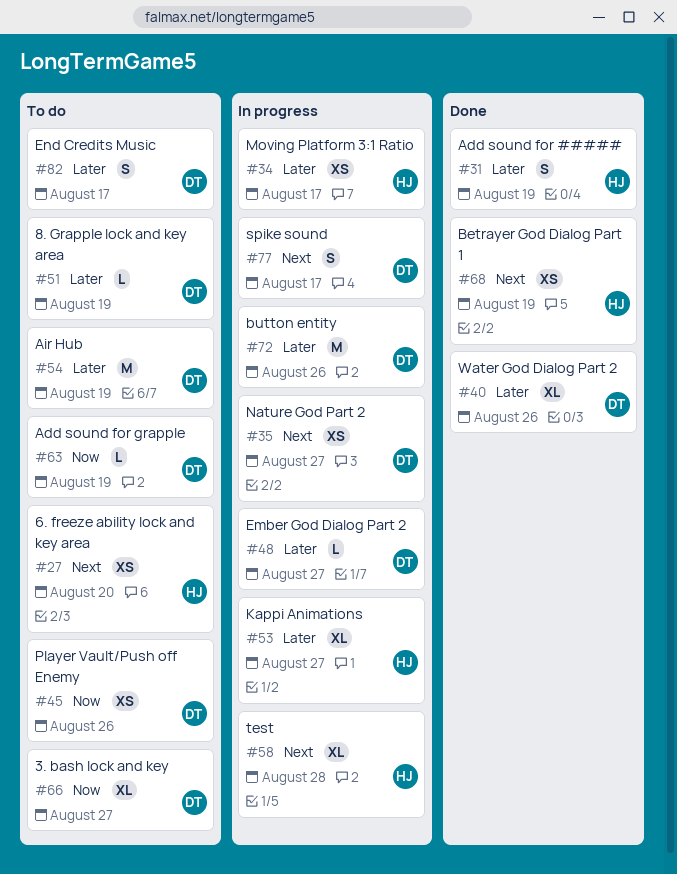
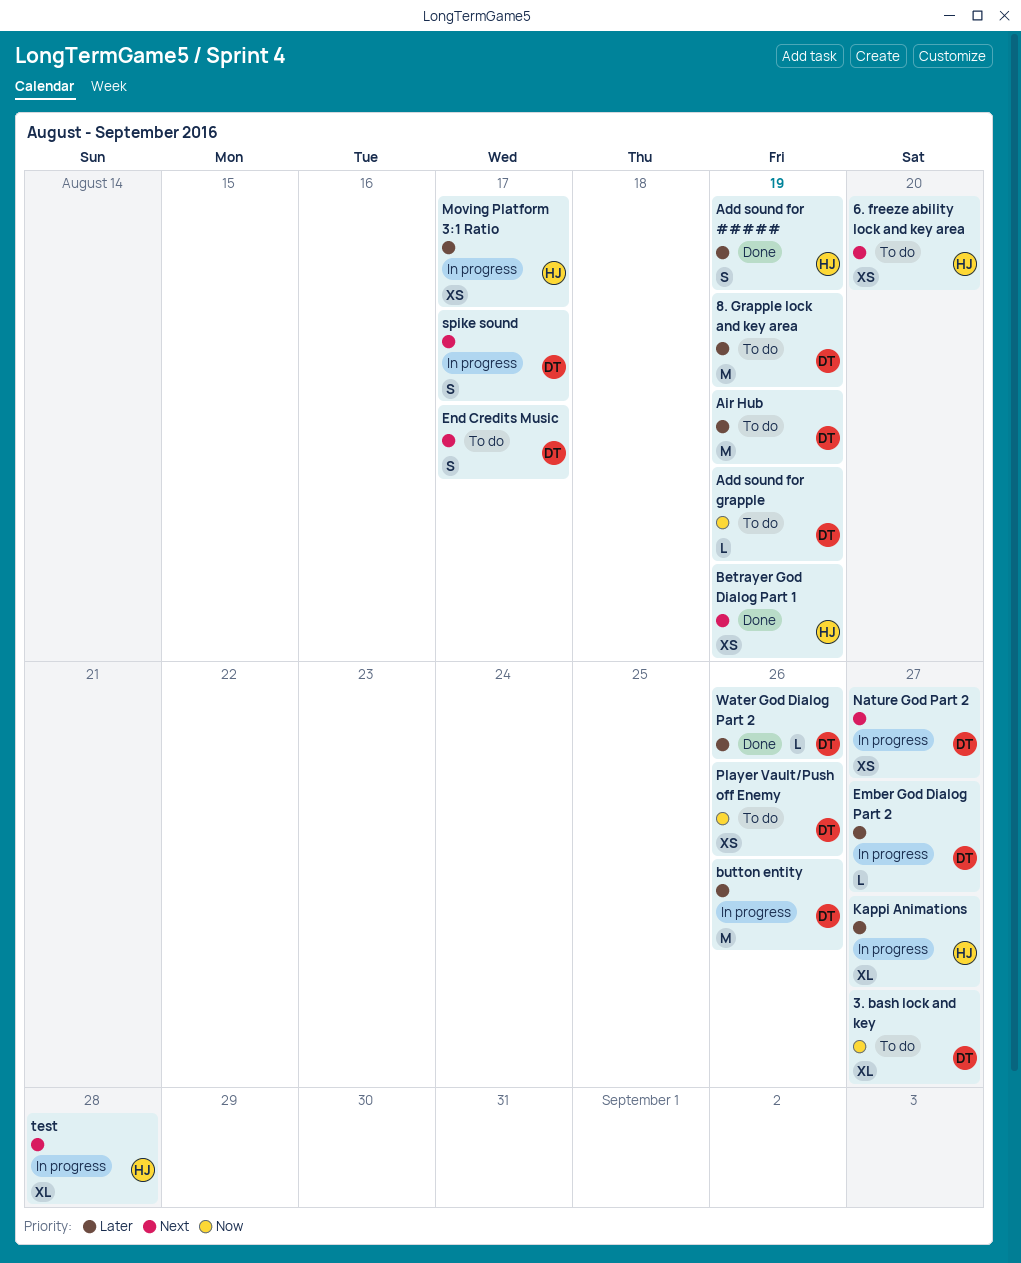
8. Grapple lock and key area, estimate: L -> M
End Credits Music, priority: Later -> Next
Water God Dialog Part 2, estimate: XL -> L

